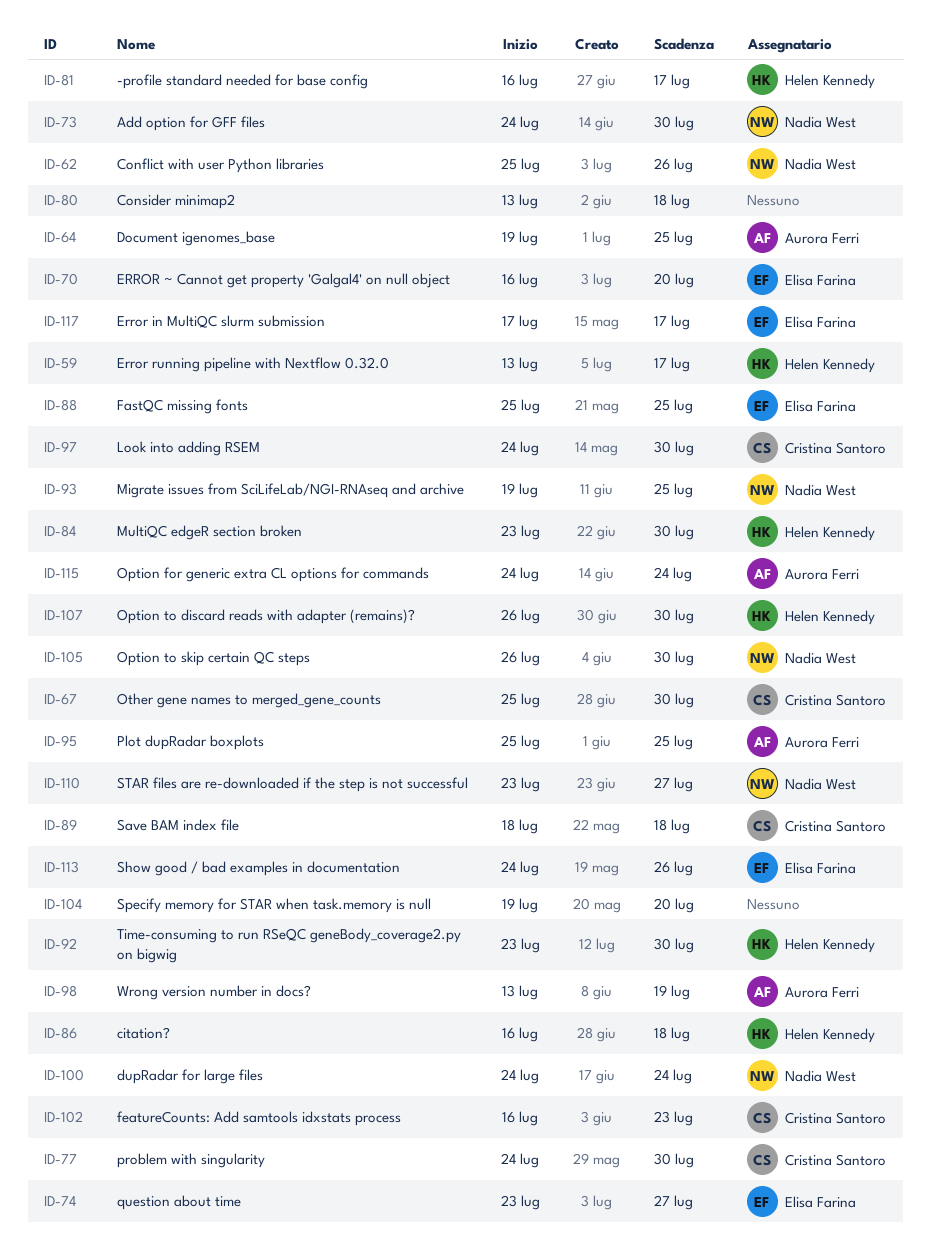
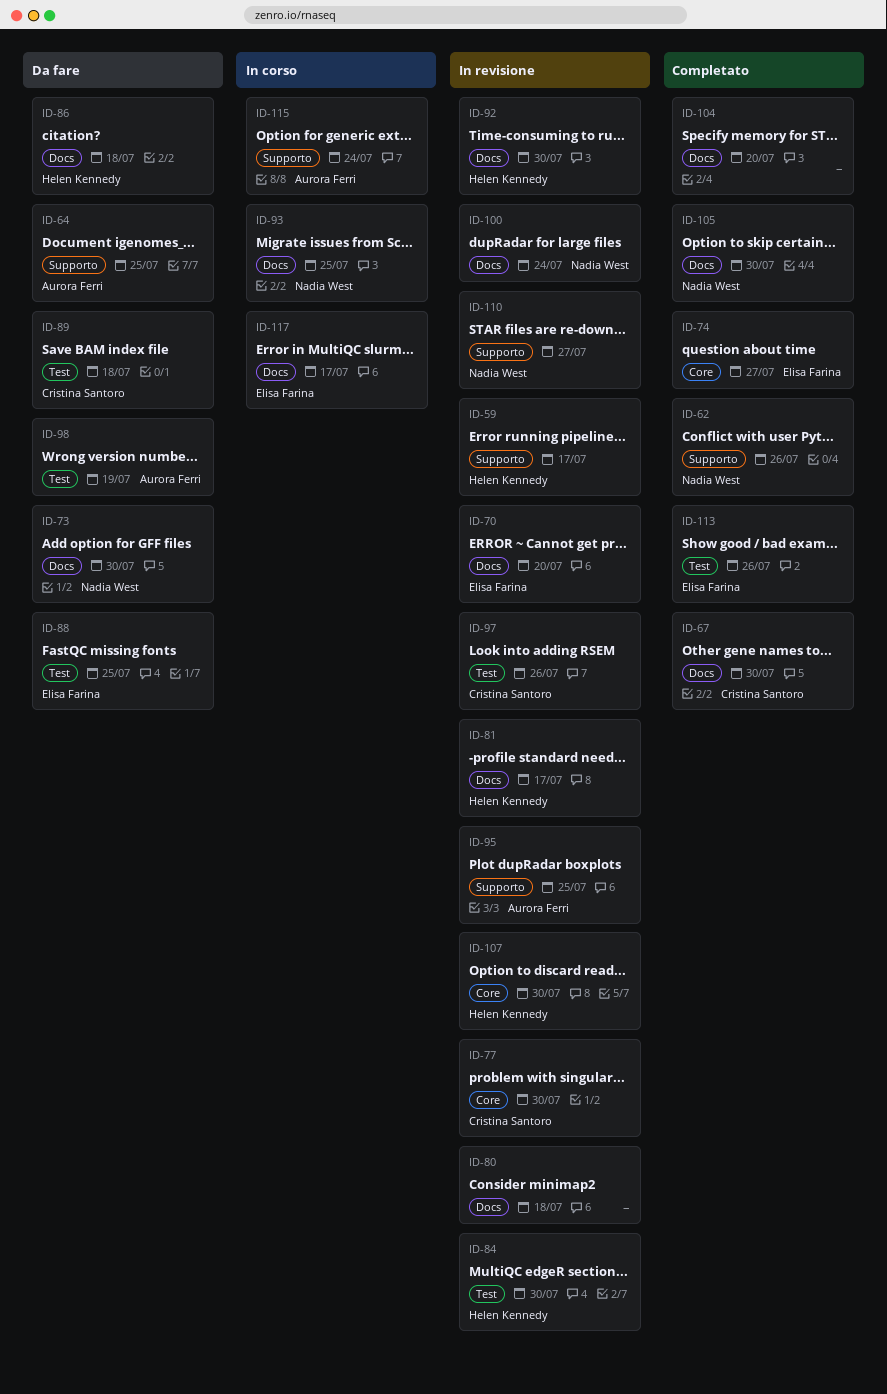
ID-97, due: Jul 30 -> Jul 26
ID-102: present -> none

